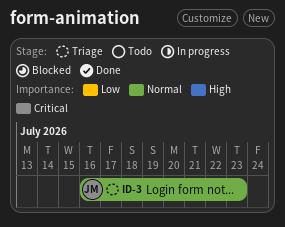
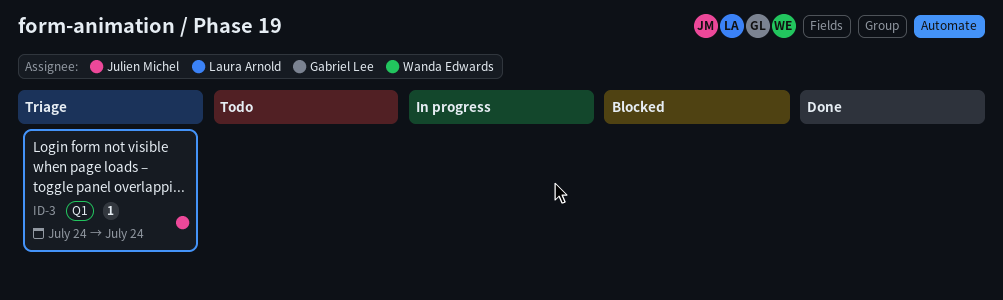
ID-3, start: Jul 16 -> Jul 24
ID-3, due: Jul 23 -> Jul 24

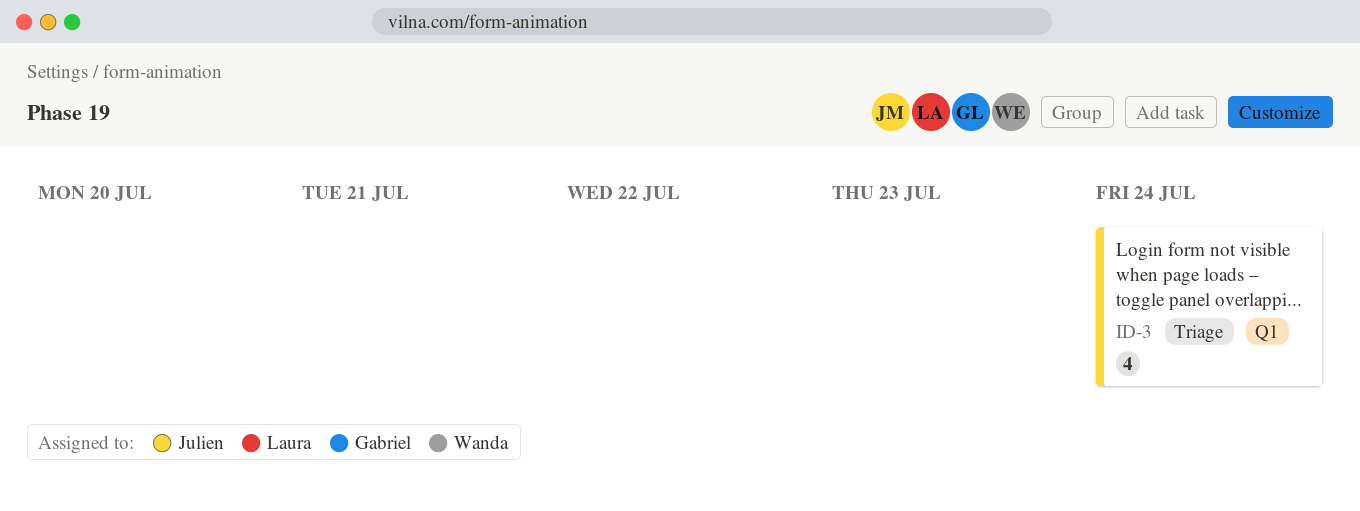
ID-3, estimate: 1 -> 4

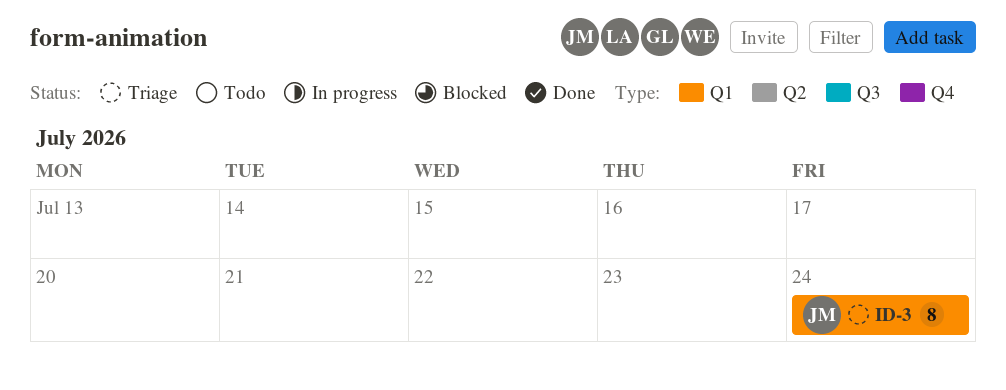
ID-3, estimate: 4 -> 8

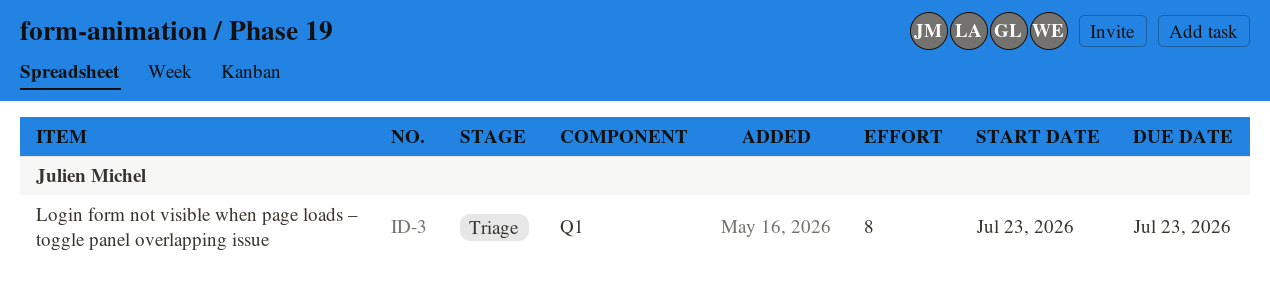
ID-3, start: Jul 24 -> Jul 23
ID-3, due: Jul 24 -> Jul 23

